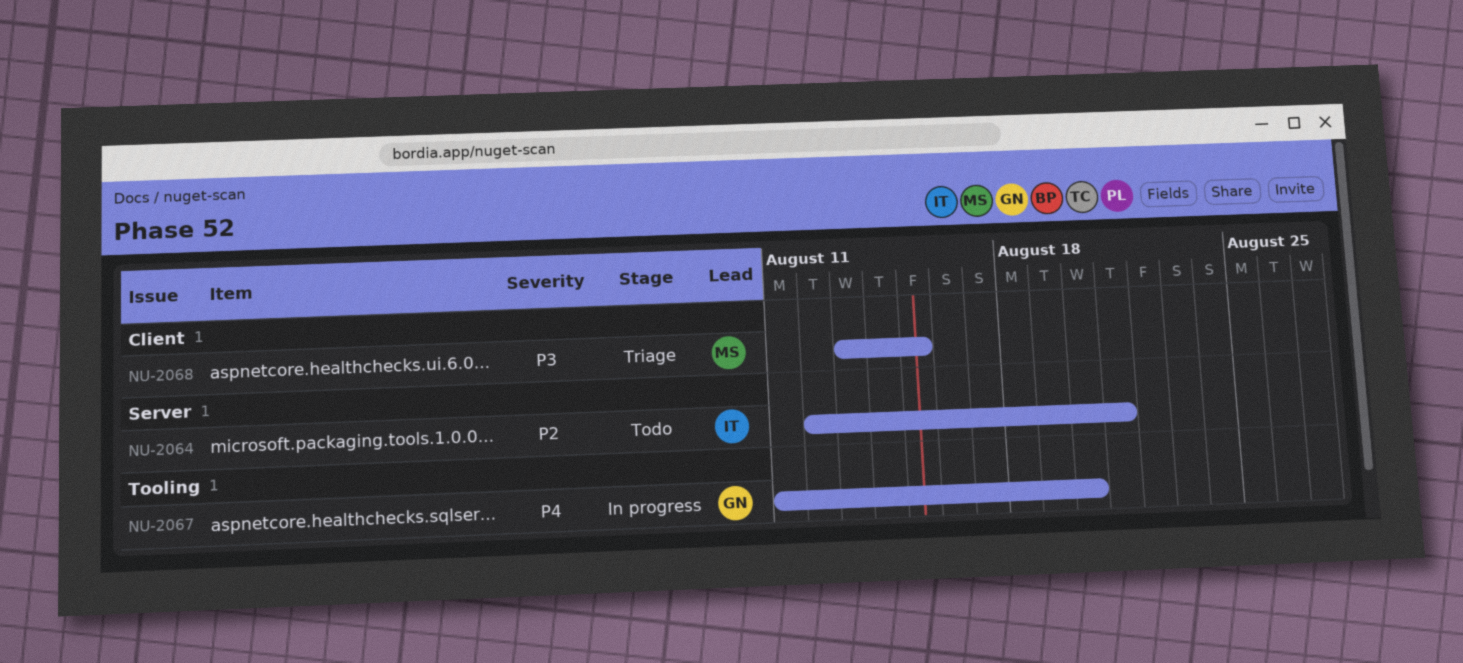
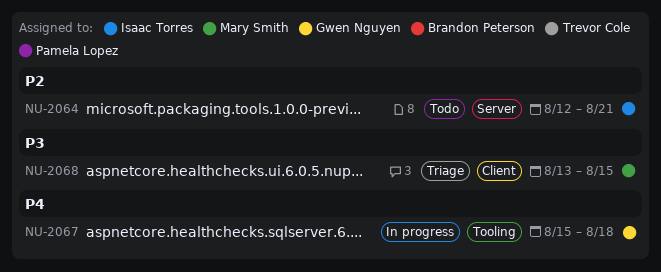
NU-2067, start: Aug 11 -> Aug 15
NU-2067, due: Aug 20 -> Aug 18

